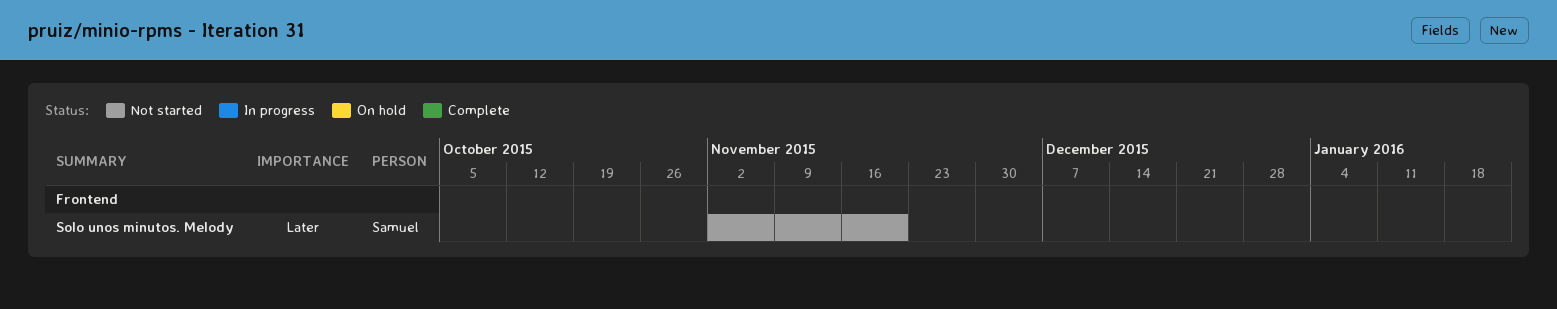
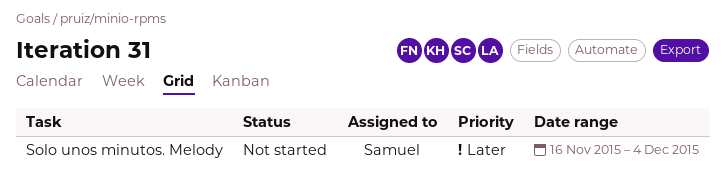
Solo unos minutos. Melody, start: Nov 2 -> Nov 16
Solo unos minutos. Melody, due: Nov 20 -> Dec 4

